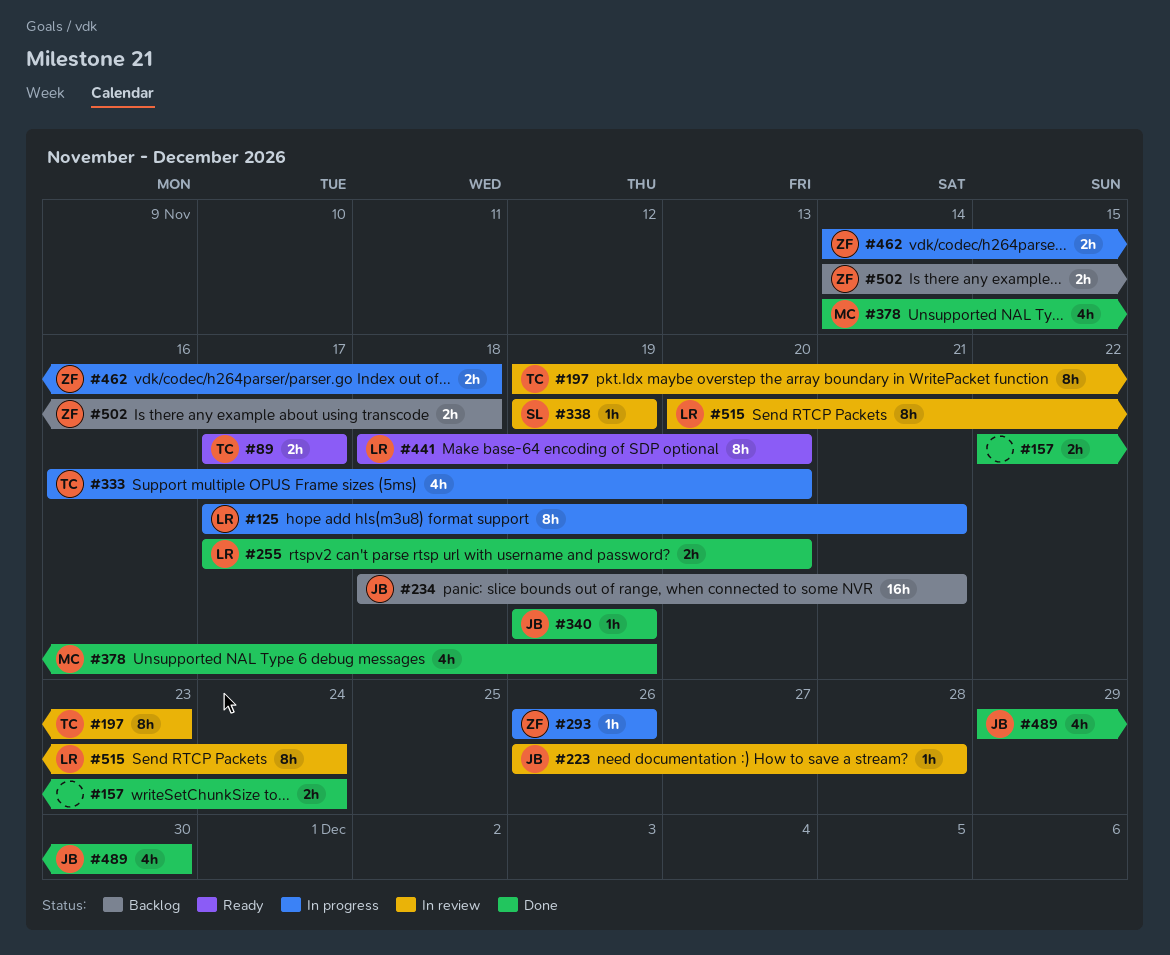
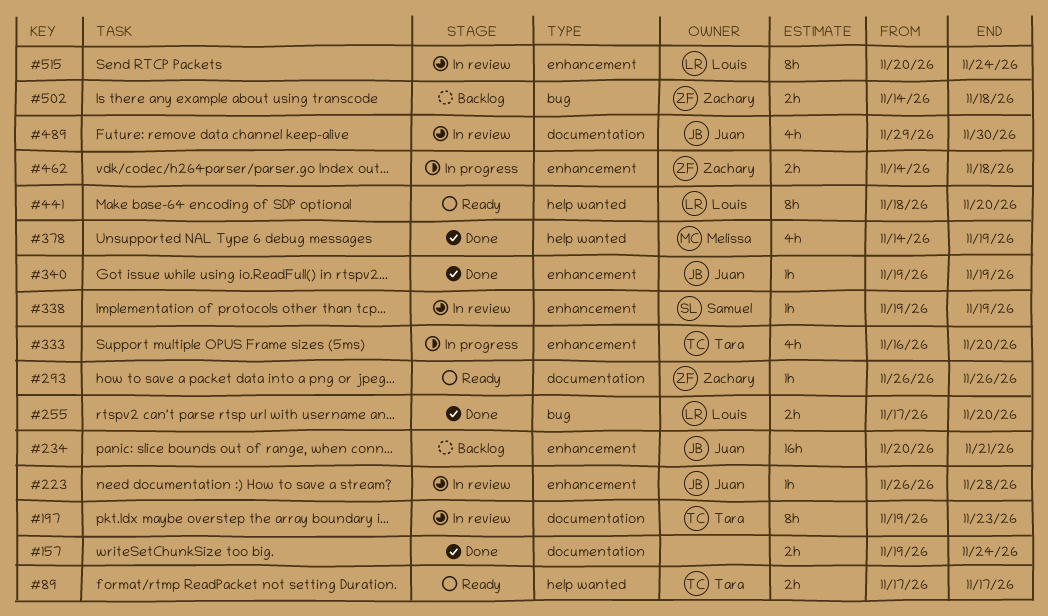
#125: present -> none
#157, start: Nov 22 -> Nov 19
#234, start: Nov 18 -> Nov 20
#293, status: In progress -> Ready
#489, status: Done -> In review

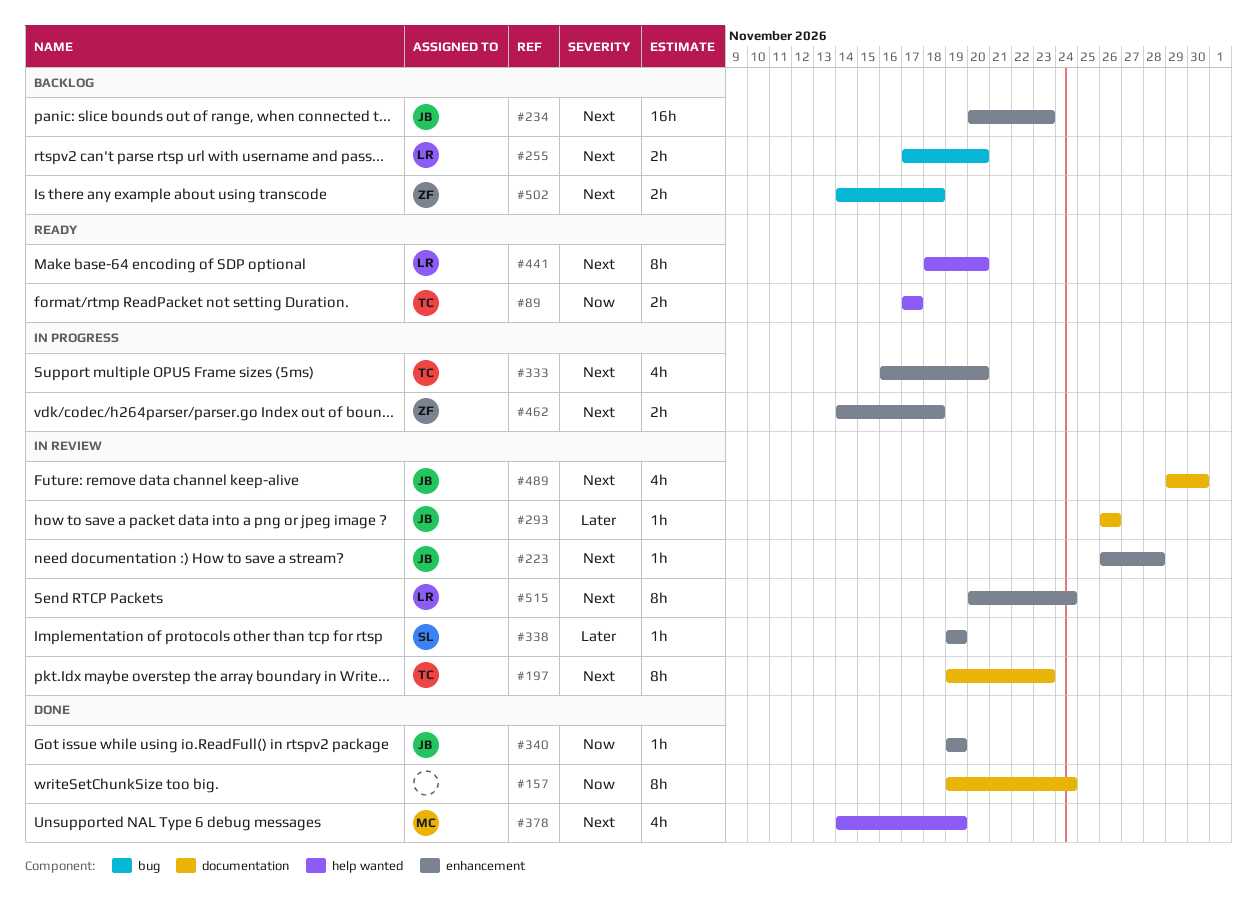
#157, estimate: 2h -> 8h
#234, due: Nov 21 -> Nov 23
#255, status: Done -> Backlog
#293, status: Ready -> In review
#293, owner: Zachary -> Juan

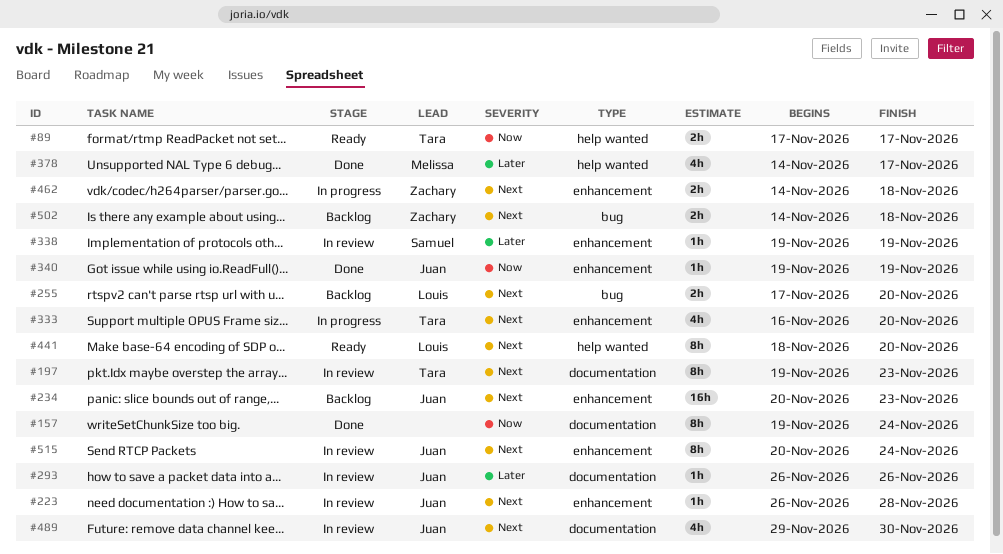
#378, priority: Next -> Later
#378, due: Nov 19 -> Nov 17
#515, owner: Louis -> Juan

